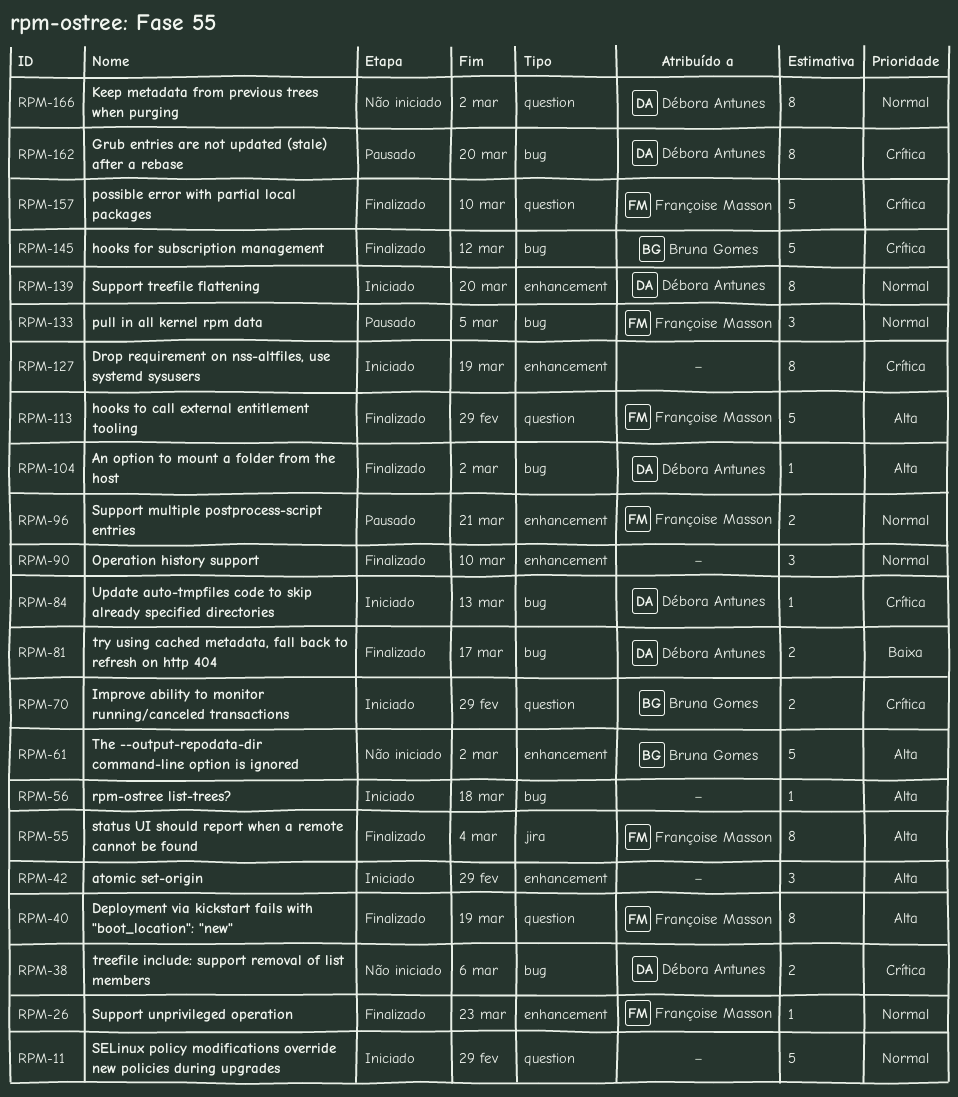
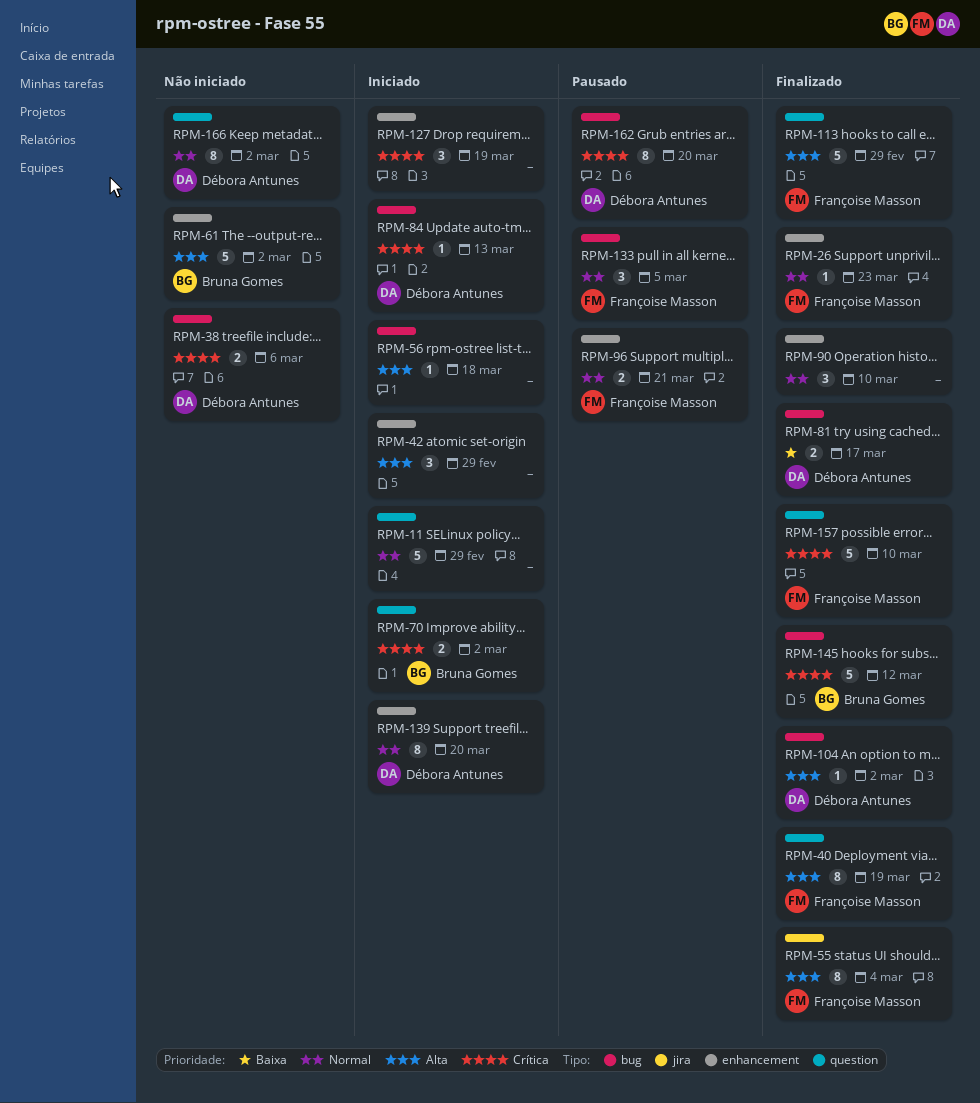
RPM-70, due: Feb 29 -> Mar 2
RPM-127, estimate: 8 -> 3

